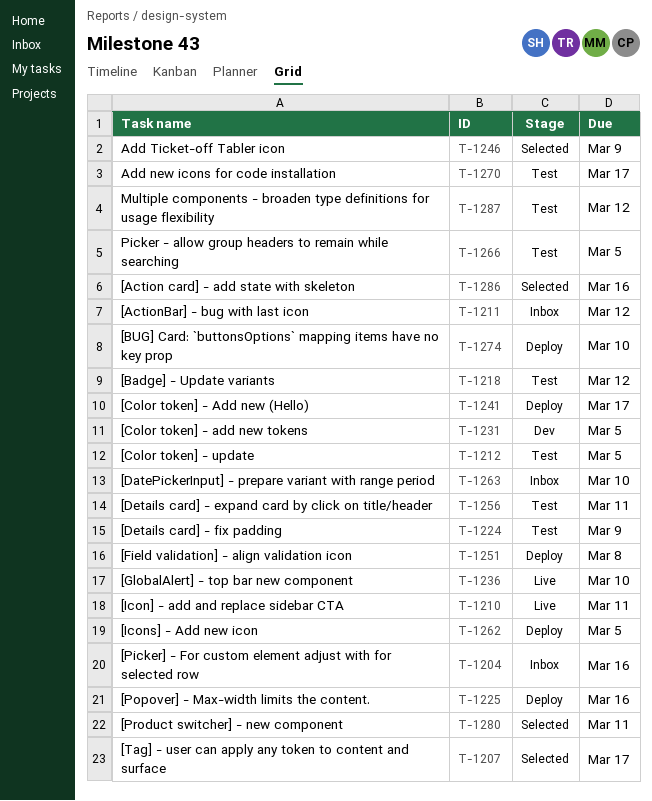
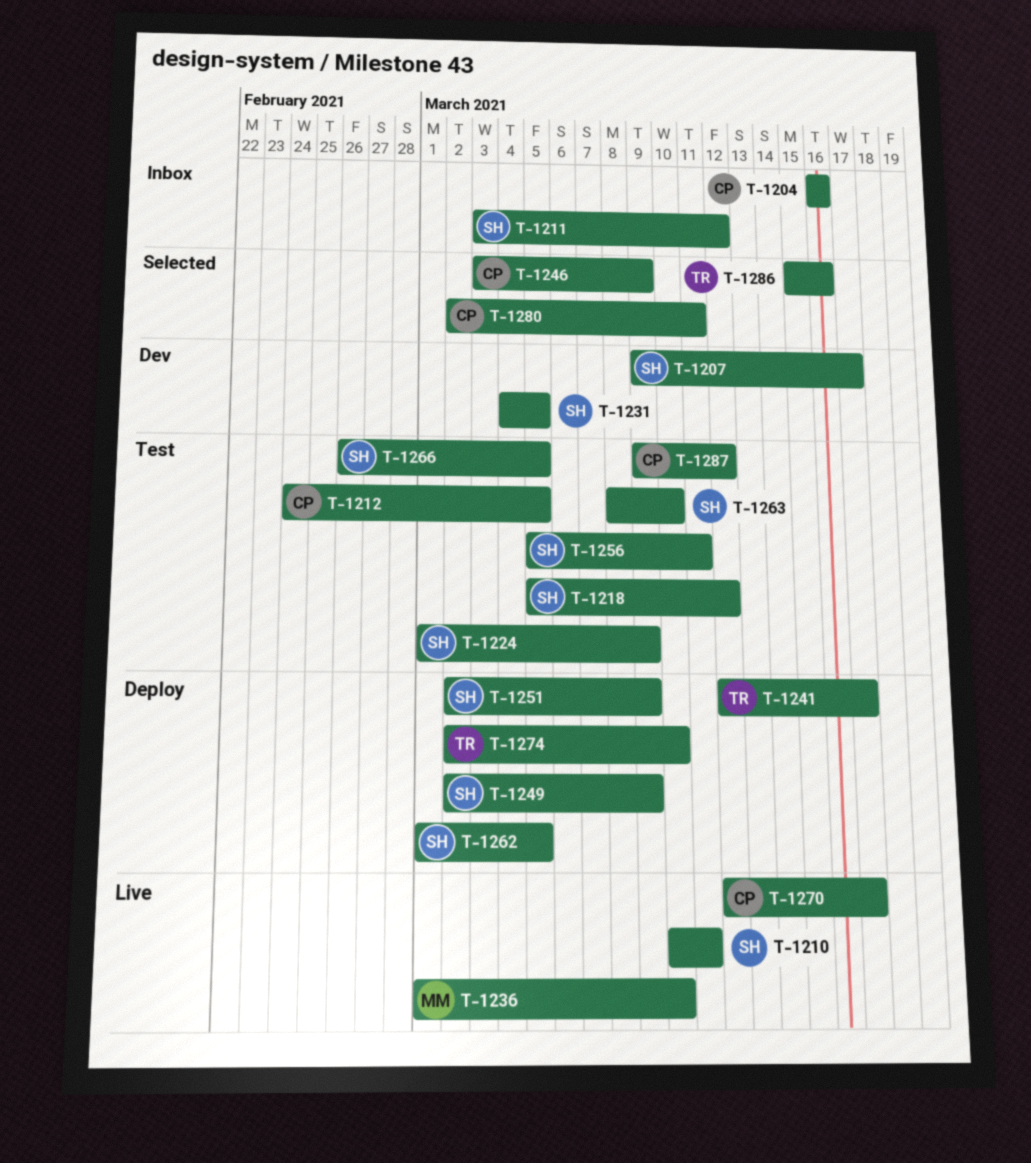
T-1207, status: Selected -> Dev
T-1225: present -> none
T-1249: none -> present
T-1251, due: Mar 8 -> Mar 9
T-1263, status: Inbox -> Test
T-1270, status: Test -> Live

